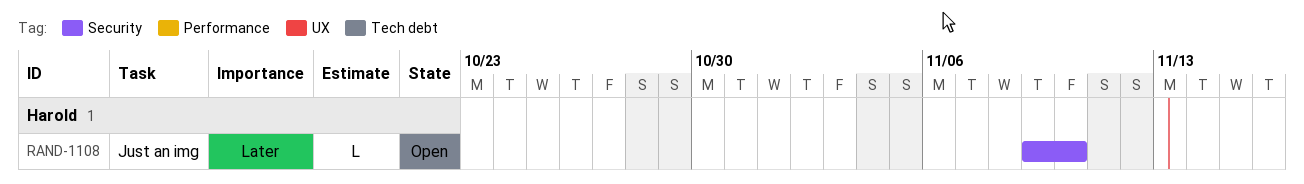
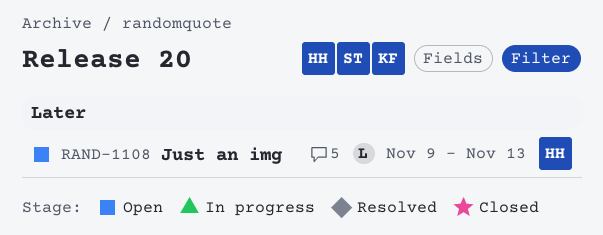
RAND-1108, due: Nov 10 -> Nov 13

